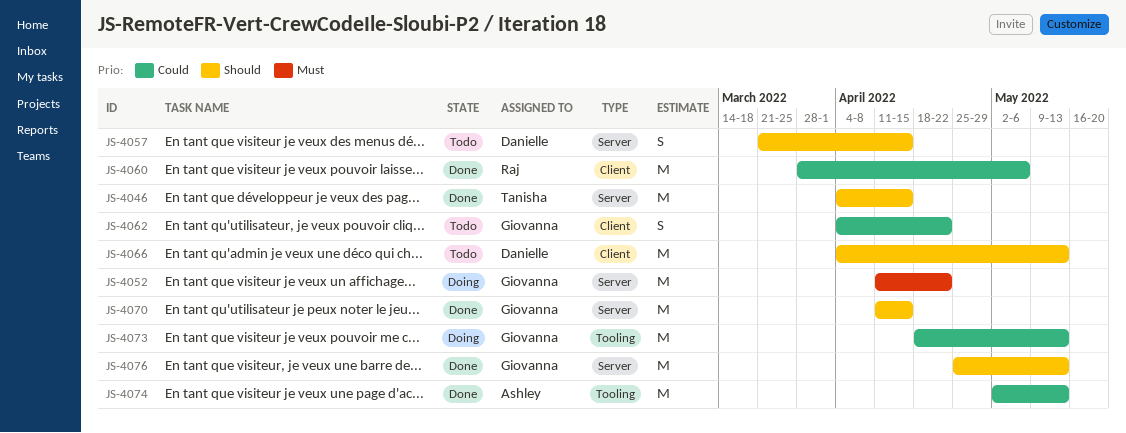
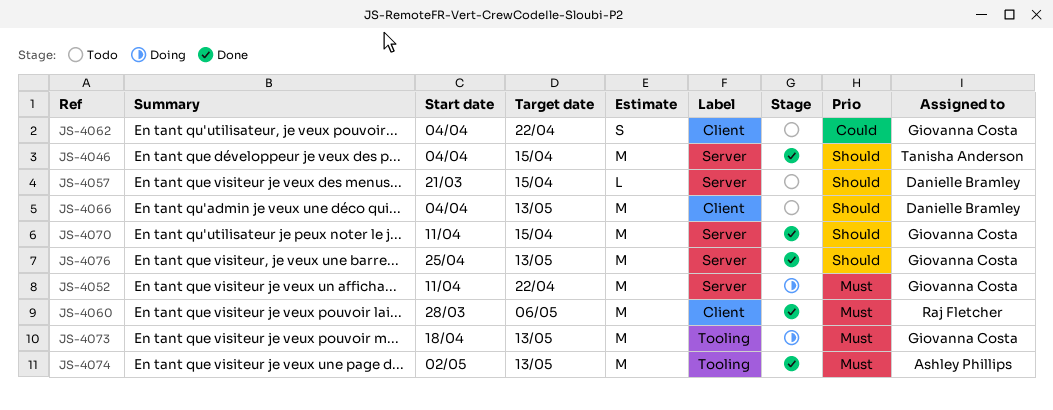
JS-4057, estimate: S -> L
JS-4060, priority: Could -> Must
JS-4073, priority: Could -> Must
JS-4074, priority: Could -> Must

